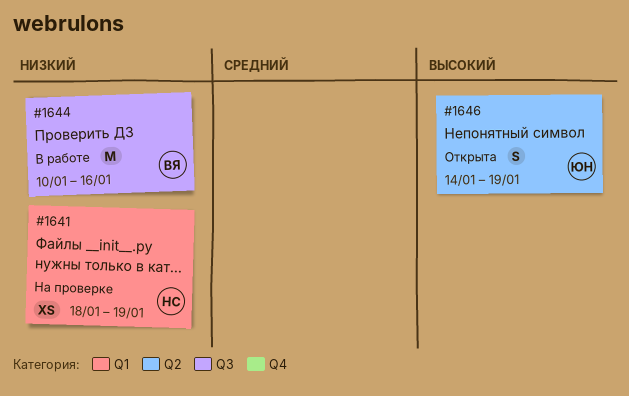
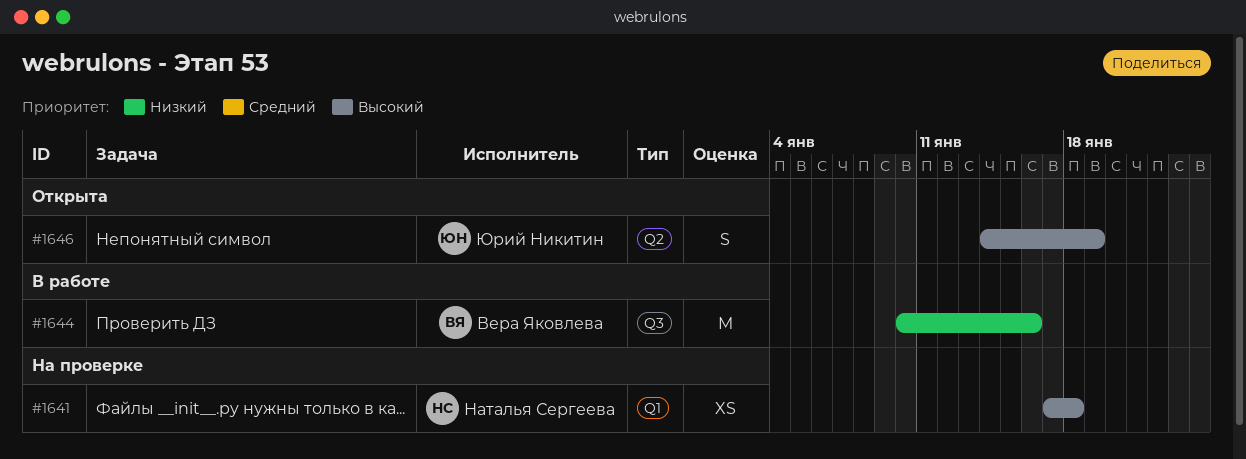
#1641, priority: Низкий -> Высокий
#1641, start: Jan 18 -> Jan 17
#1641, due: Jan 19 -> Jan 18

